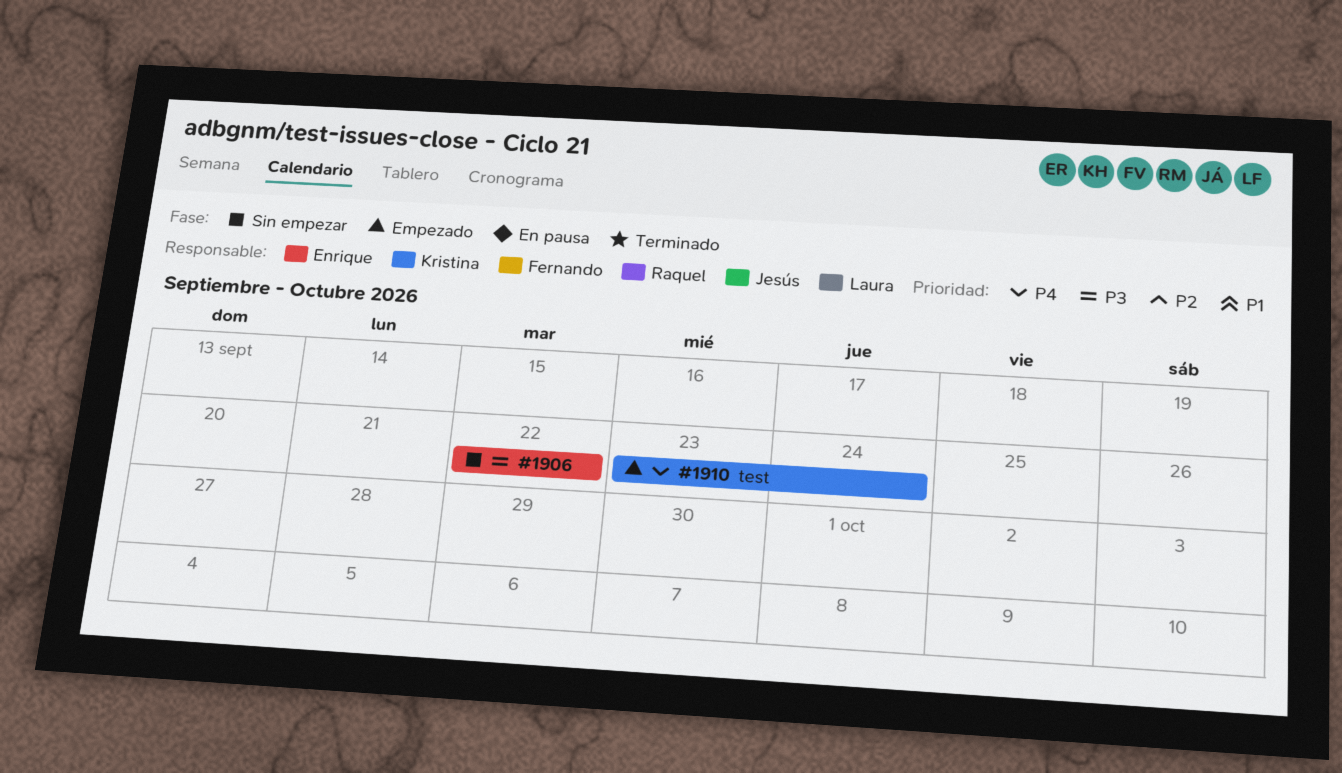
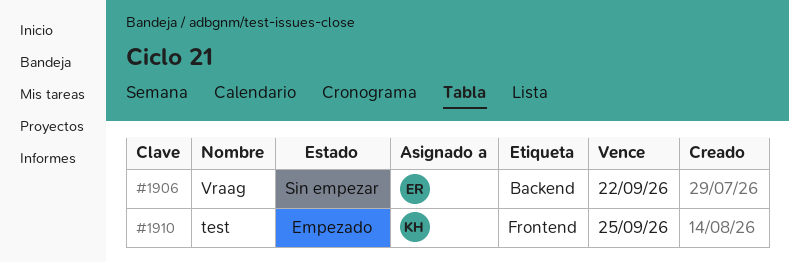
#1910, due: Sep 24 -> Sep 25

